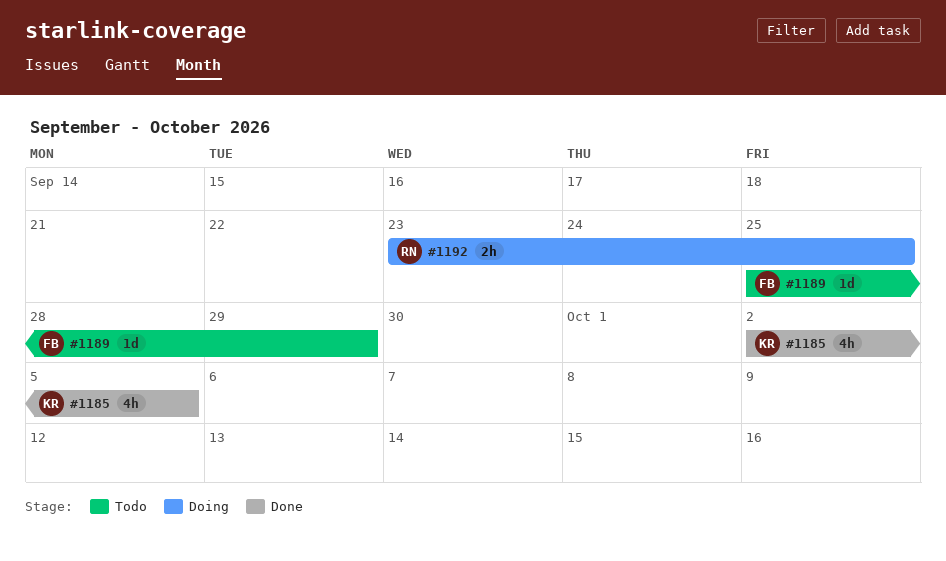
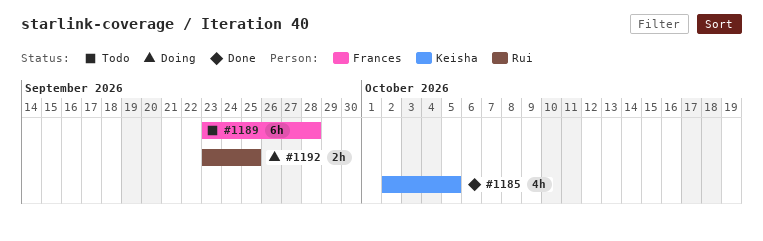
#1189, estimate: 1d -> 6h
#1189, start: Sep 25 -> Sep 23
#1189, due: Sep 29 -> Sep 28

